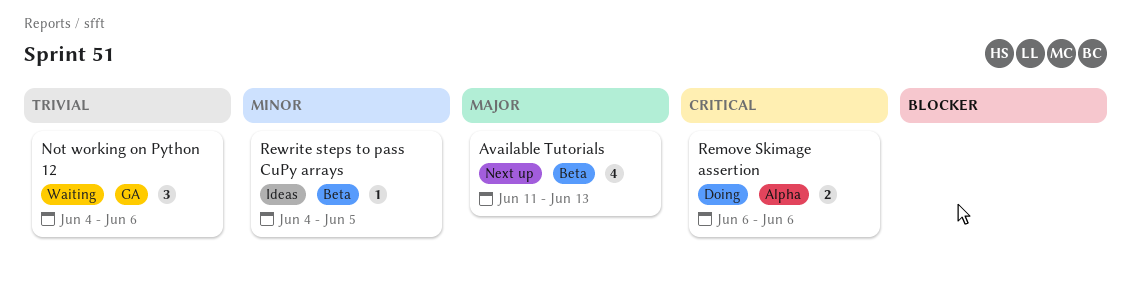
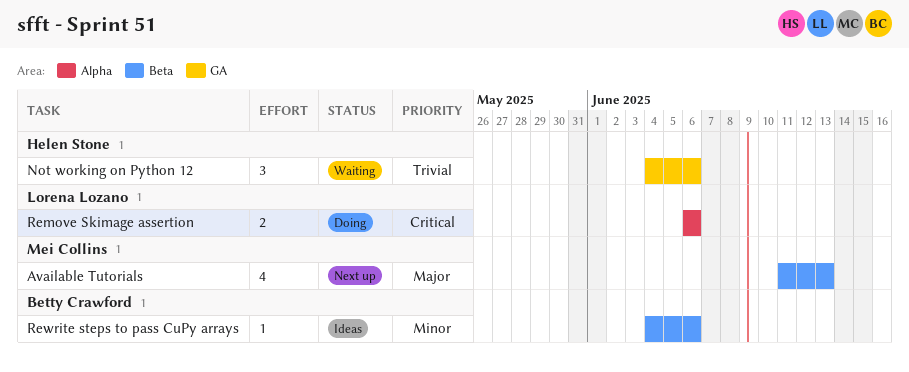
Rewrite steps to pass CuPy arrays, due: Jun 5 -> Jun 6

